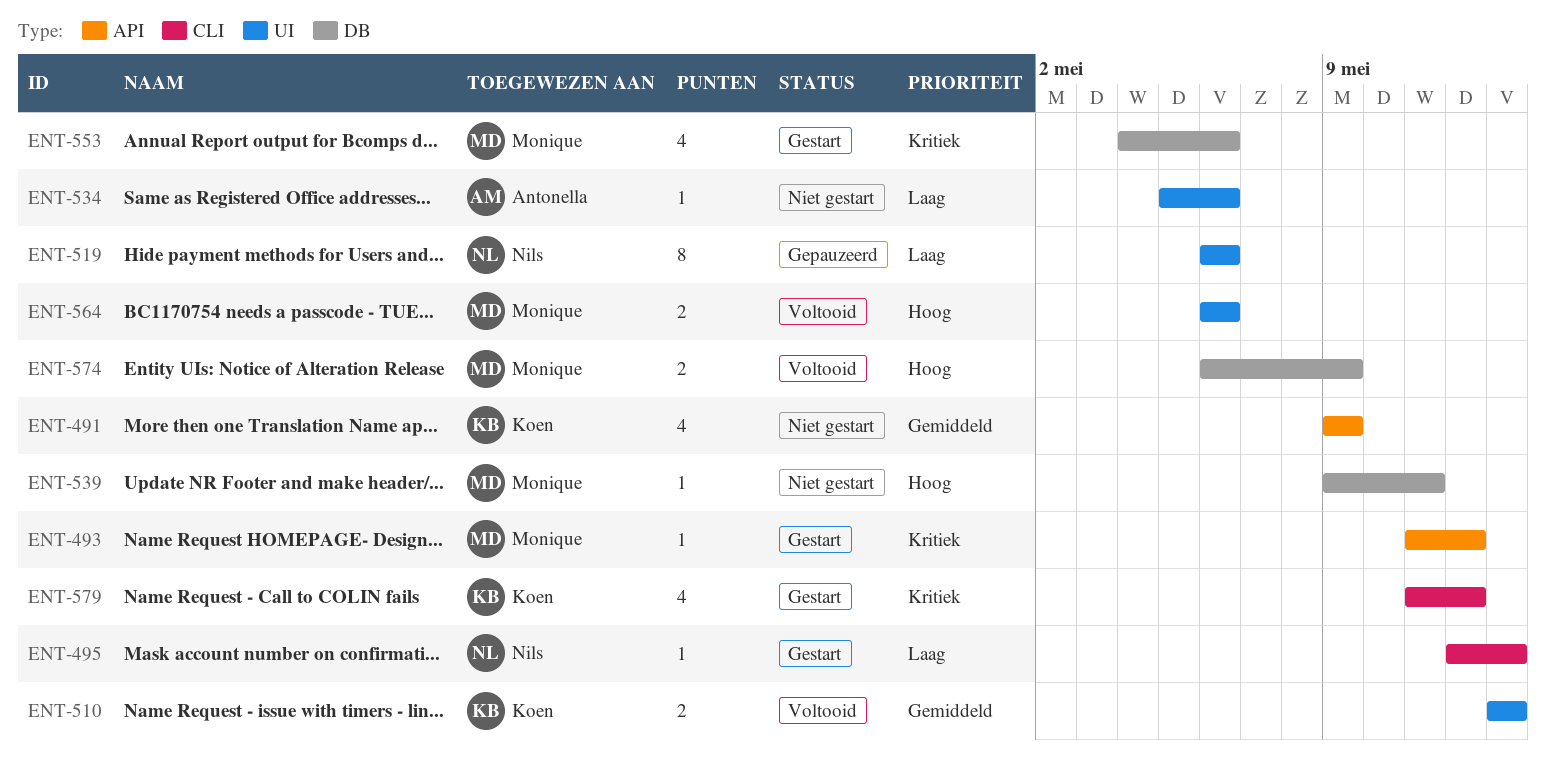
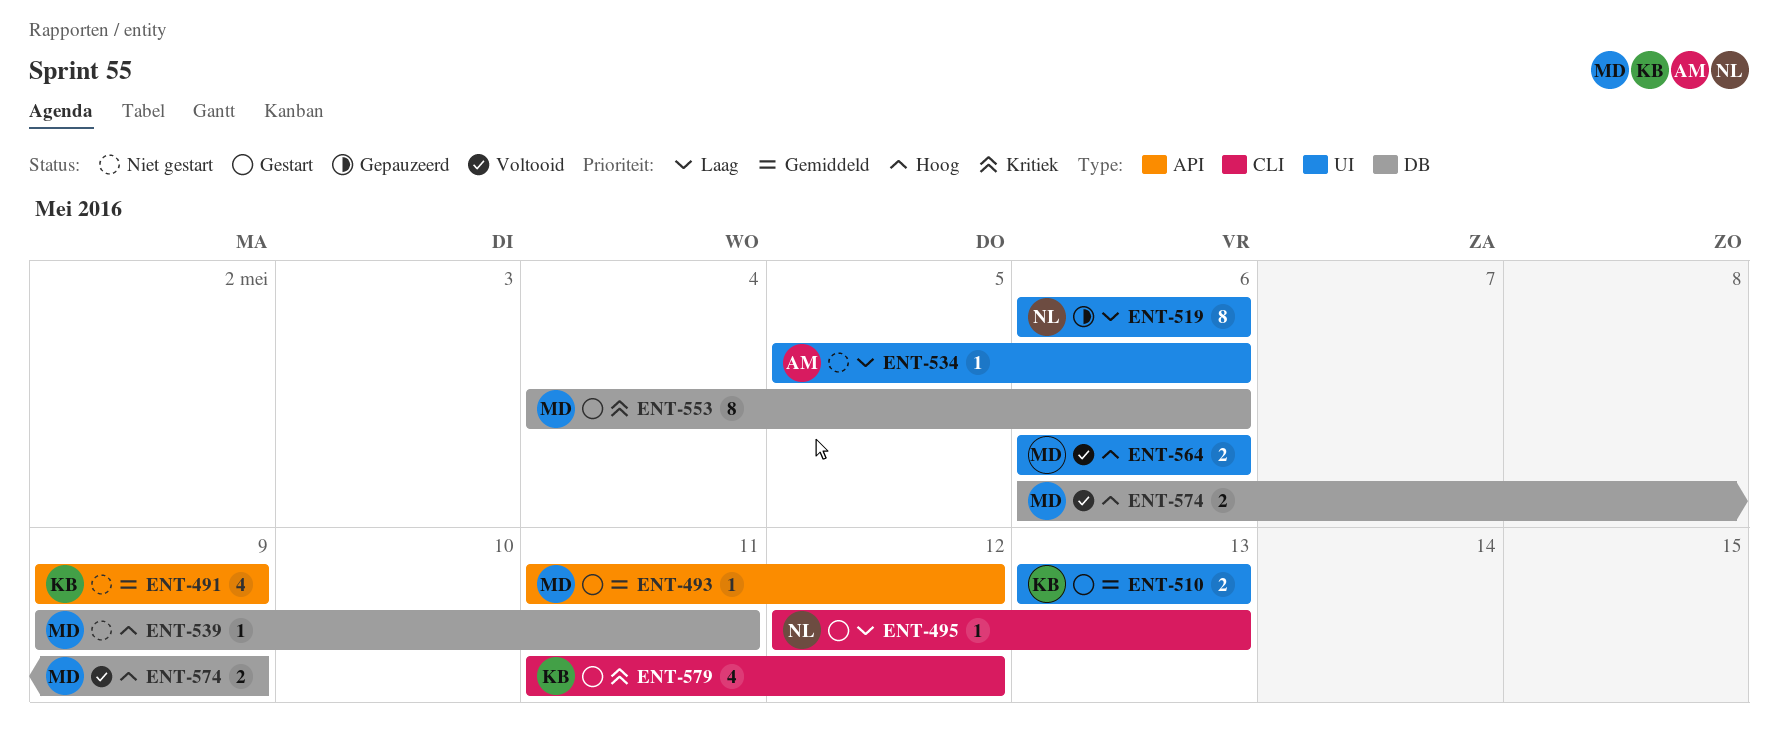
ENT-493, priority: Kritiek -> Gemiddeld
ENT-510, status: Voltooid -> Gestart
ENT-553, estimate: 4 -> 8

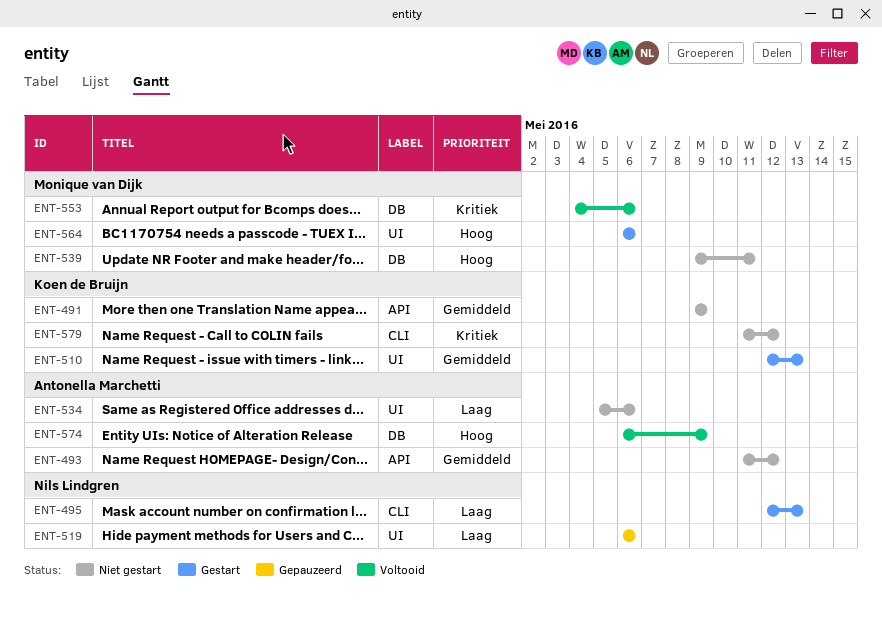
ENT-493, status: Gestart -> Niet gestart
ENT-493, owner: Monique van Dijk -> Antonella Marchetti
ENT-510, start: May 13 -> May 12
ENT-553, status: Gestart -> Voltooid
ENT-564, status: Voltooid -> Gestart
ENT-574, owner: Monique van Dijk -> Antonella Marchetti
ENT-579, status: Gestart -> Niet gestart

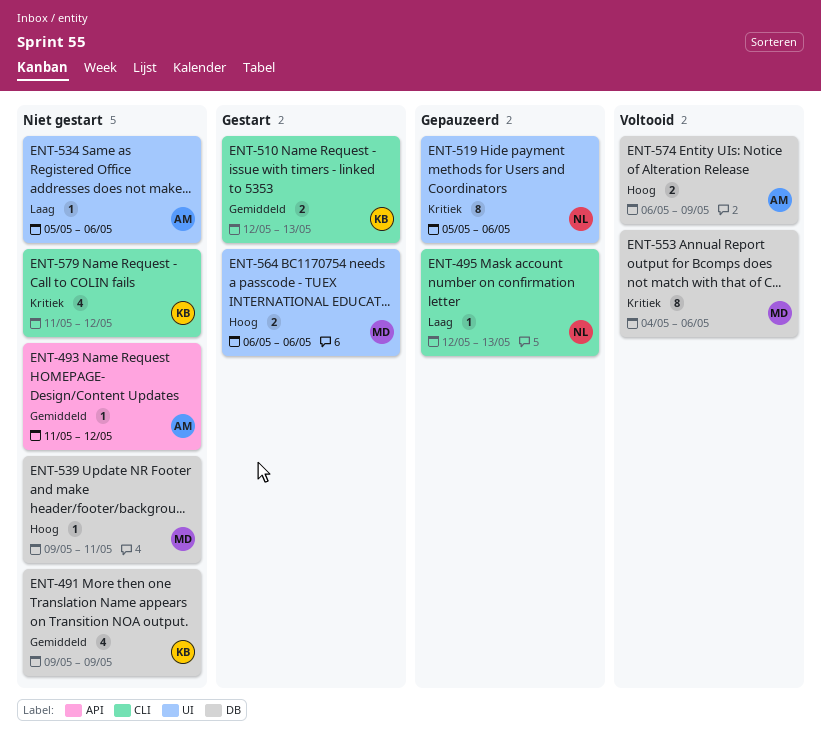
ENT-491, label: API -> DB
ENT-495, status: Gestart -> Gepauzeerd
ENT-510, label: UI -> CLI
ENT-519, priority: Laag -> Kritiek
ENT-519, start: May 6 -> May 5

